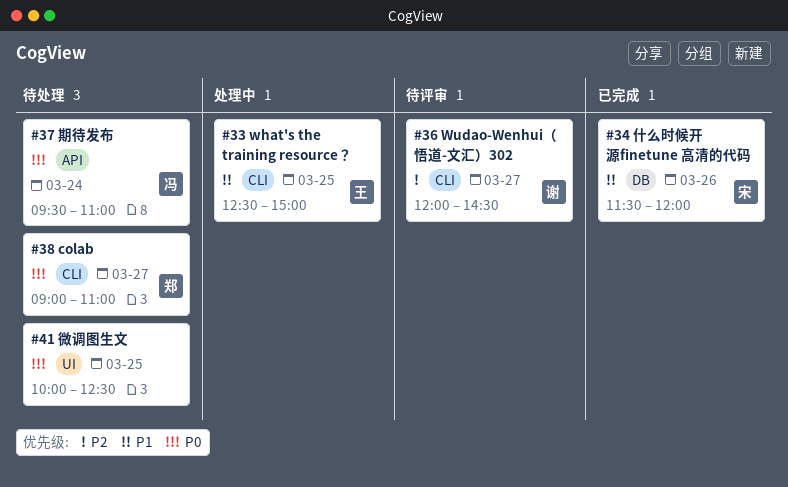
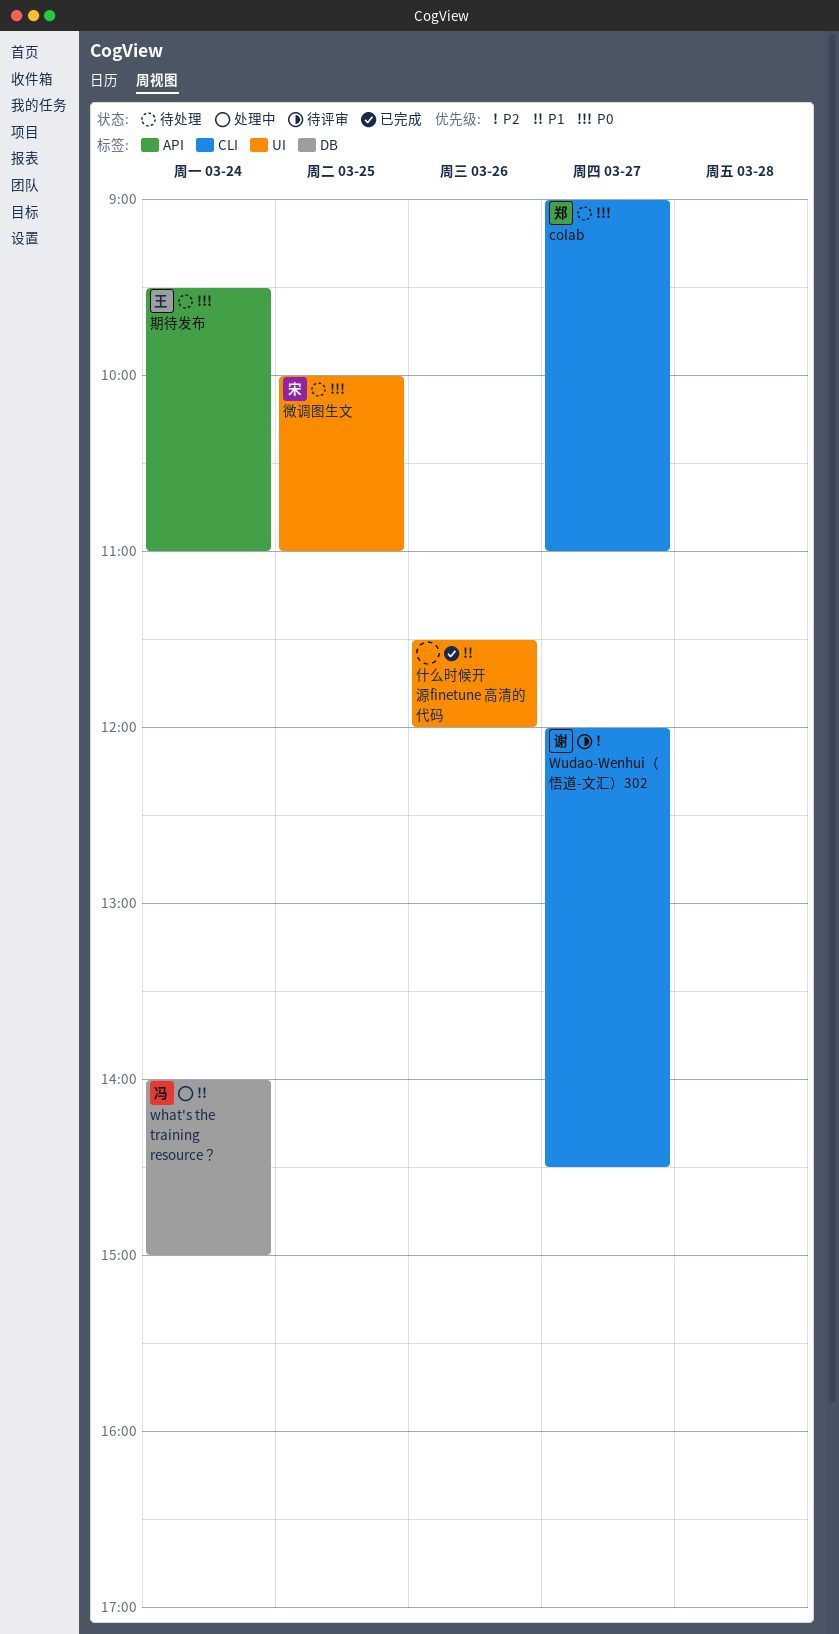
what's the training resource？, owner: 王 -> 冯
what's the training resource？, label: CLI -> DB
what's the training resource？, day: Mar 25 -> Mar 24
what's the training resource？, begins: 12:30 -> 14:00
什么时候开源finetune 高清的代码, owner: 宋 -> none
什么时候开源finetune 高清的代码, label: DB -> UI
微调图生文, owner: none -> 宋
微调图生文, ends: 12:30 -> 11:00
期待发布, owner: 冯 -> 王

